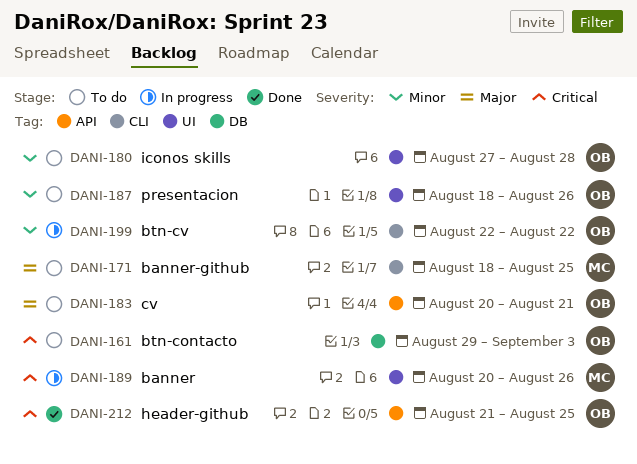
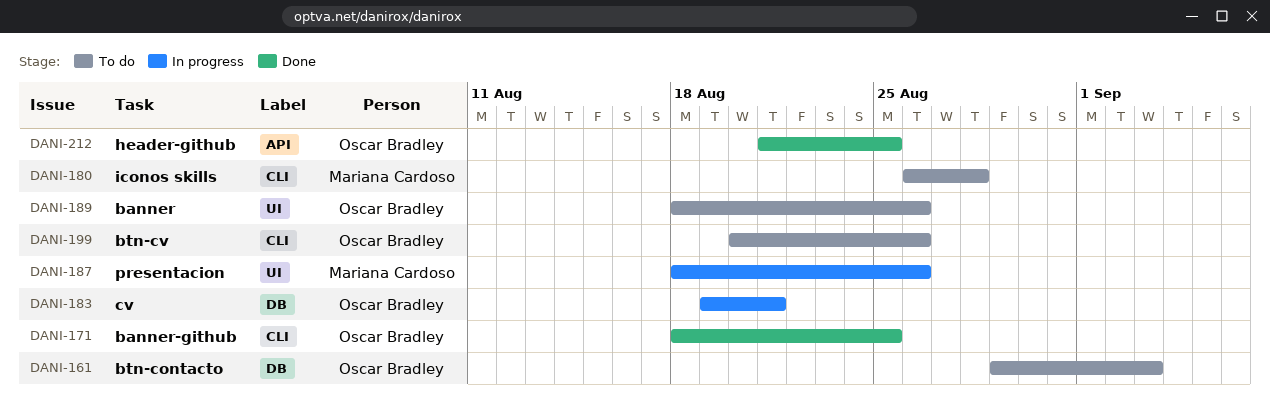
DANI-171, status: To do -> Done
DANI-171, owner: Mariana Cardoso -> Oscar Bradley
DANI-180, owner: Oscar Bradley -> Mariana Cardoso
DANI-180, label: UI -> CLI
DANI-180, start: Aug 27 -> Aug 26
DANI-183, status: To do -> In progress
DANI-183, label: API -> DB
DANI-183, start: Aug 20 -> Aug 19
DANI-187, status: To do -> In progress
DANI-187, owner: Oscar Bradley -> Mariana Cardoso
DANI-189, status: In progress -> To do
DANI-189, owner: Mariana Cardoso -> Oscar Bradley
DANI-189, start: Aug 20 -> Aug 18
DANI-199, status: In progress -> To do
DANI-199, start: Aug 22 -> Aug 20
DANI-199, due: Aug 22 -> Aug 26

